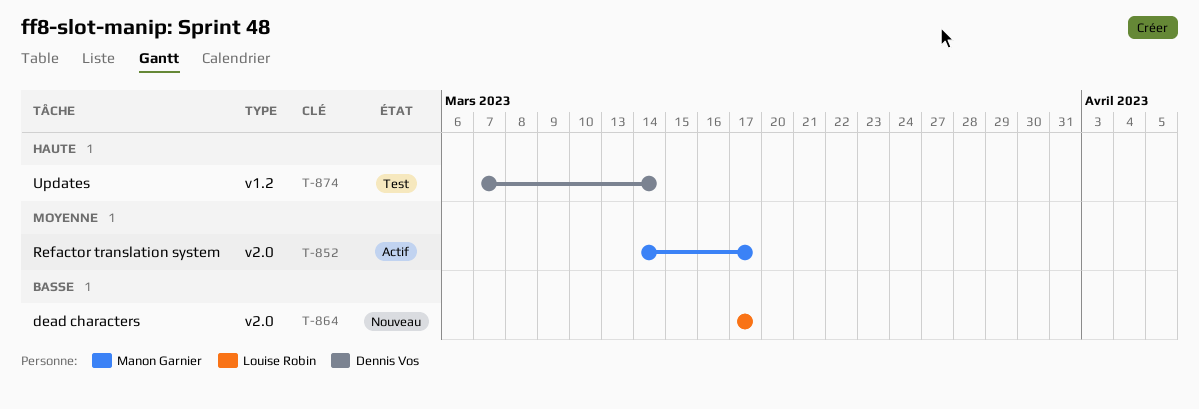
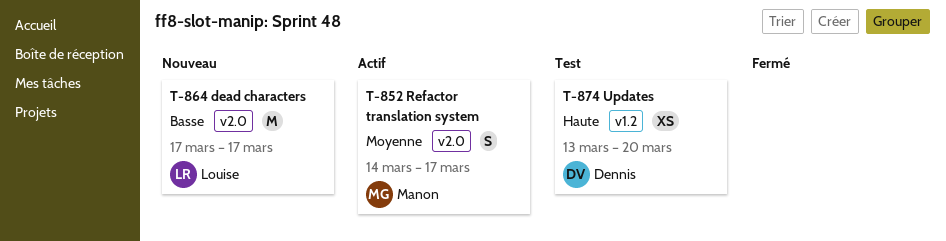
T-874, start: Mar 7 -> Mar 13
T-874, due: Mar 14 -> Mar 20

